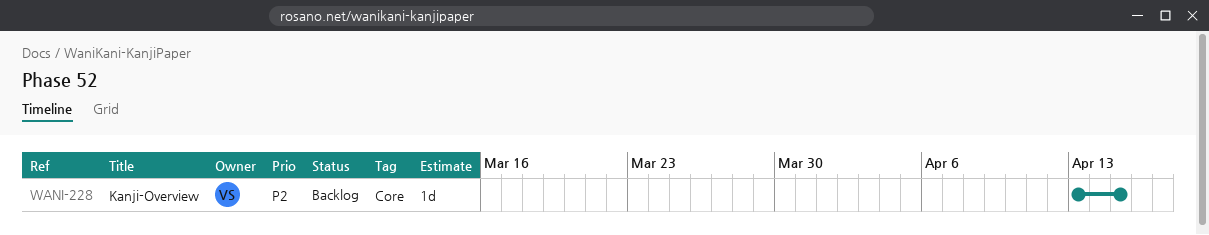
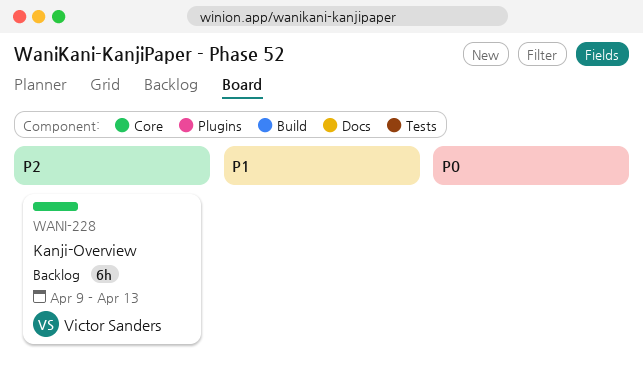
WANI-228, estimate: 1d -> 6h
WANI-228, start: Apr 13 -> Apr 9
WANI-228, due: Apr 15 -> Apr 13

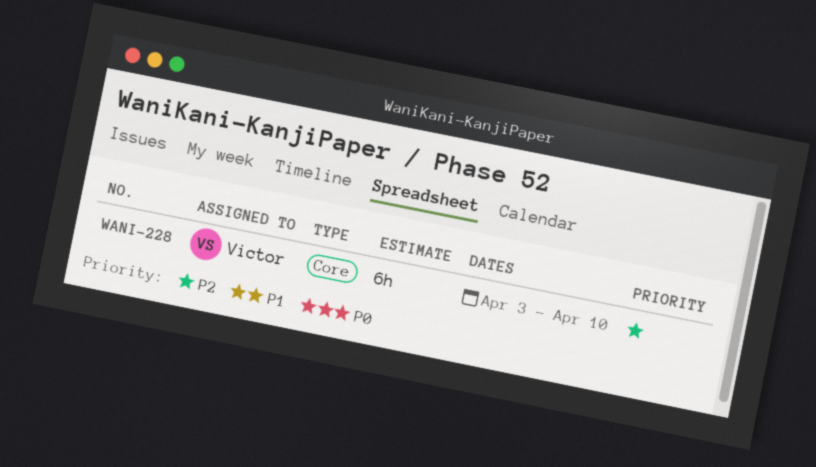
WANI-228, start: Apr 9 -> Apr 3
WANI-228, due: Apr 13 -> Apr 10

